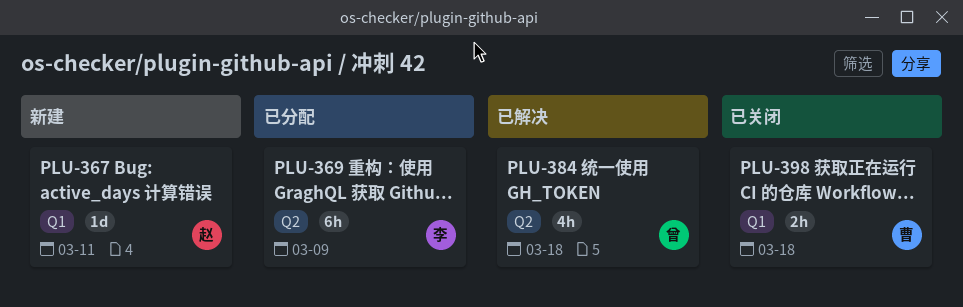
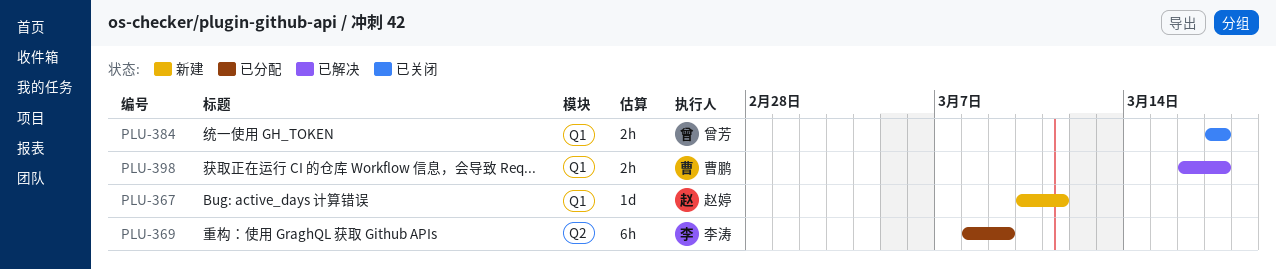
PLU-384, status: 已解决 -> 已关闭
PLU-384, label: Q2 -> Q1
PLU-384, estimate: 4h -> 2h
PLU-384, due: Mar 18 -> Mar 17
PLU-398, status: 已关闭 -> 已解决
PLU-398, due: Mar 18 -> Mar 17

